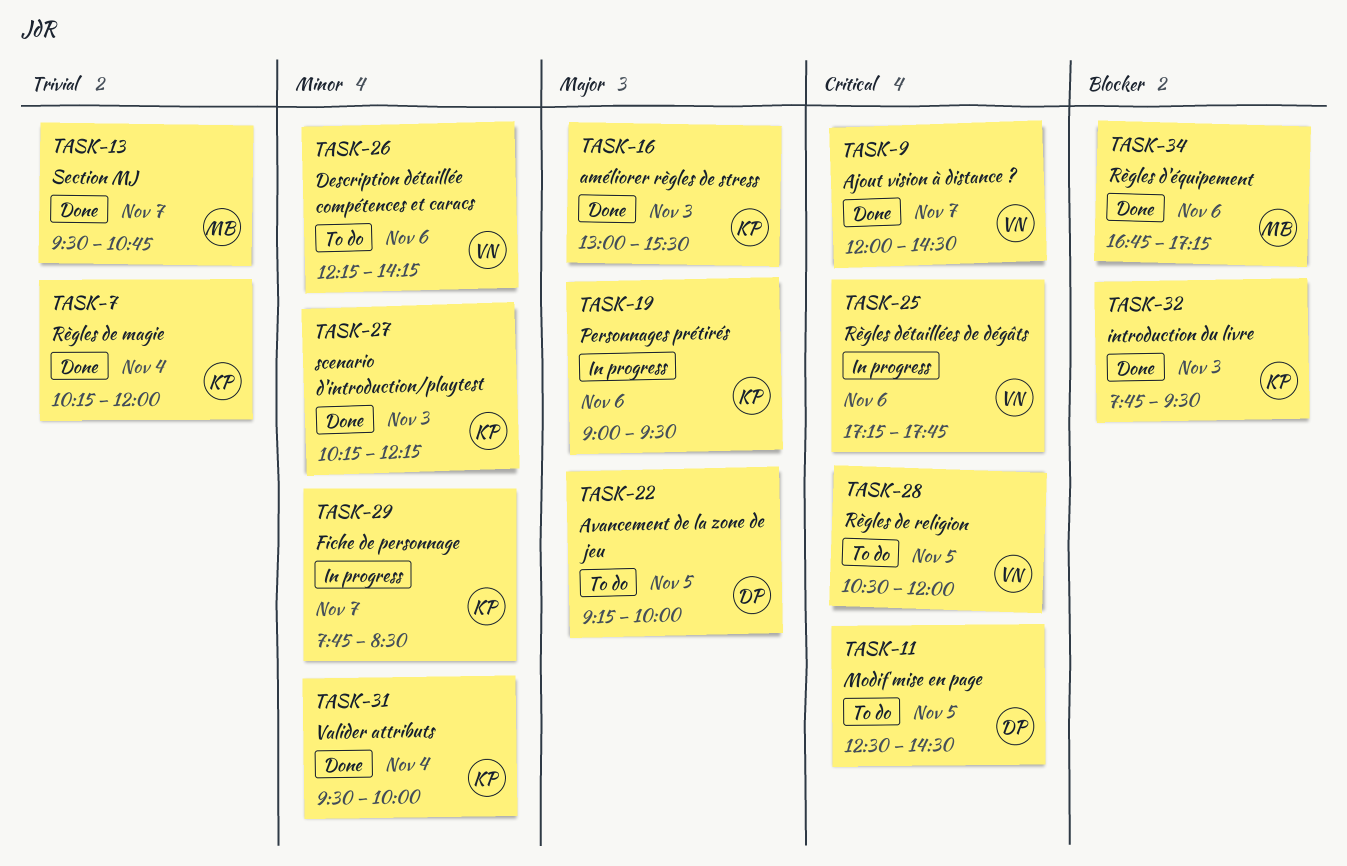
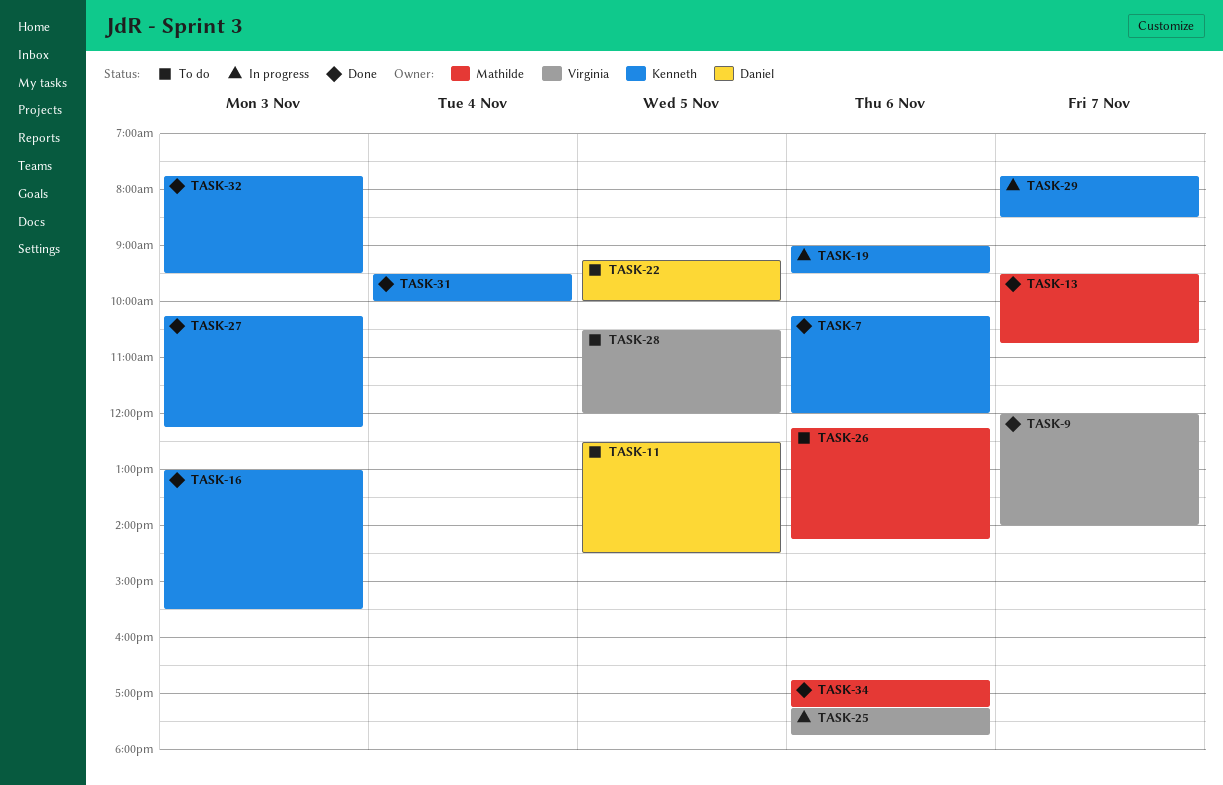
TASK-7, day: Nov 4 -> Nov 6
TASK-9, ends: 14:30 -> 14:00
TASK-26, owner: Virginia -> Mathilde

